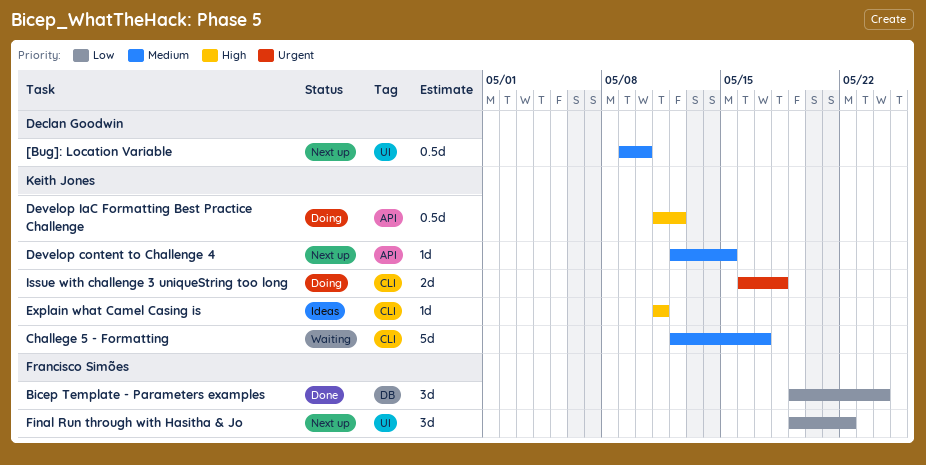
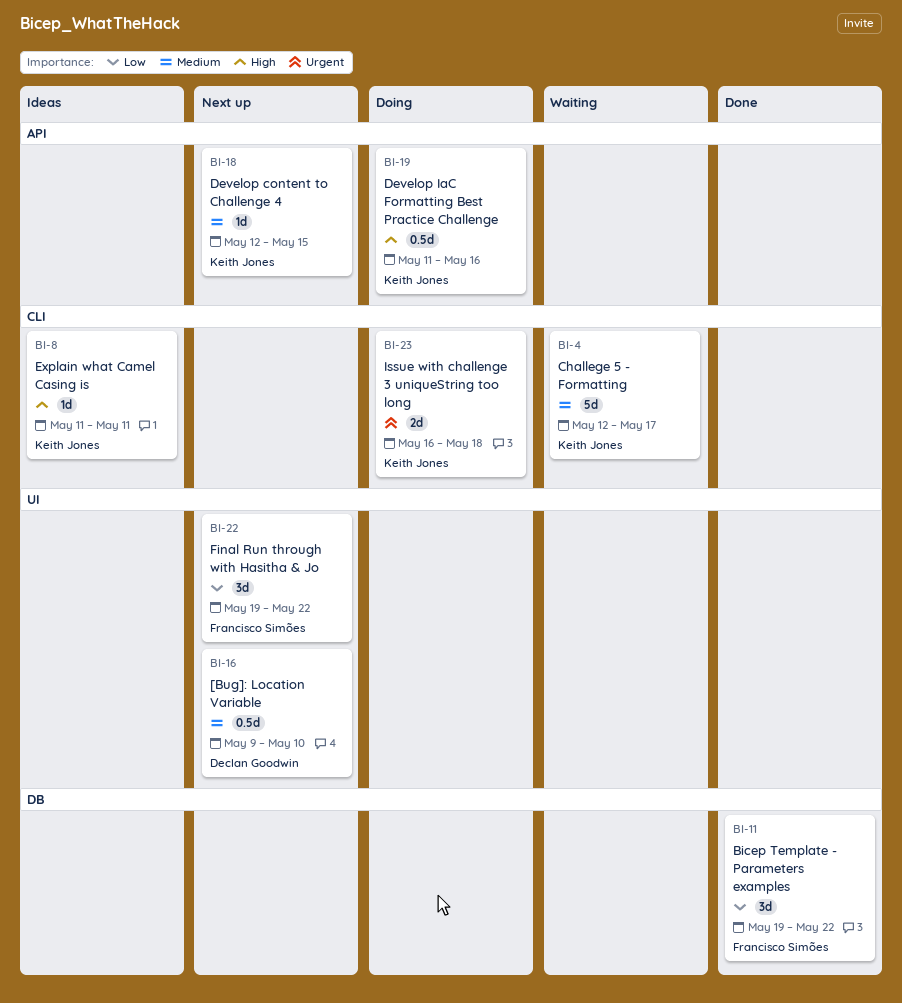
Bicep Template - Parameters examples, due: May 24 -> May 22
Develop IaC Formatting Best Practice Challenge, due: May 12 -> May 16

